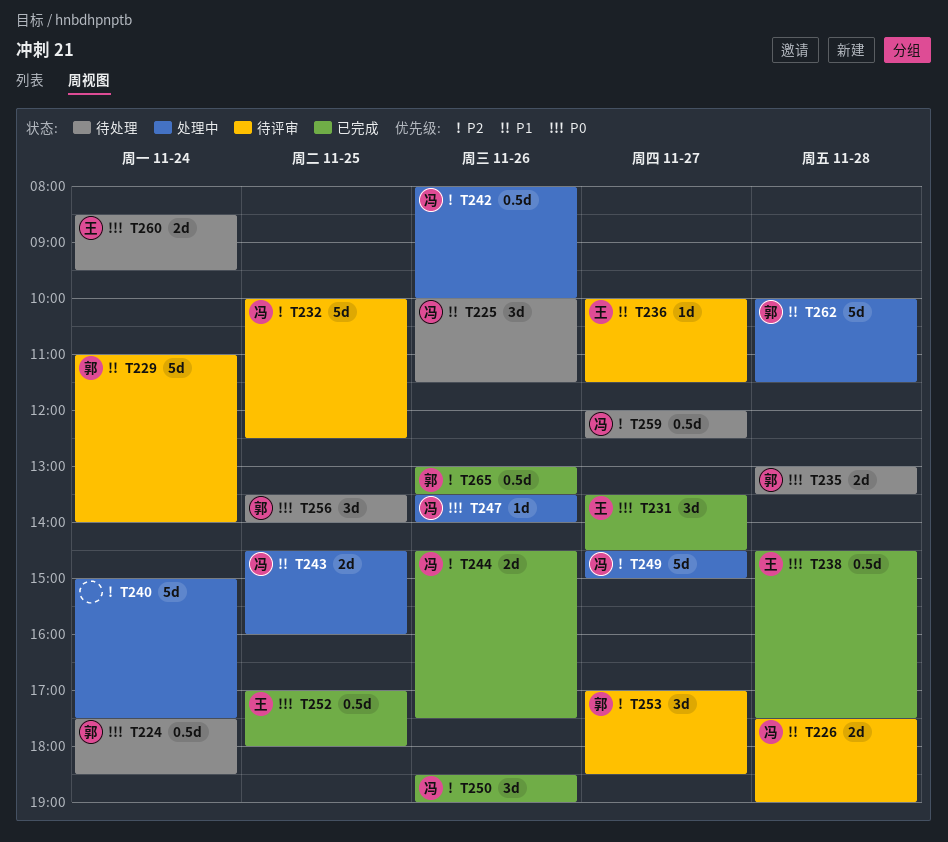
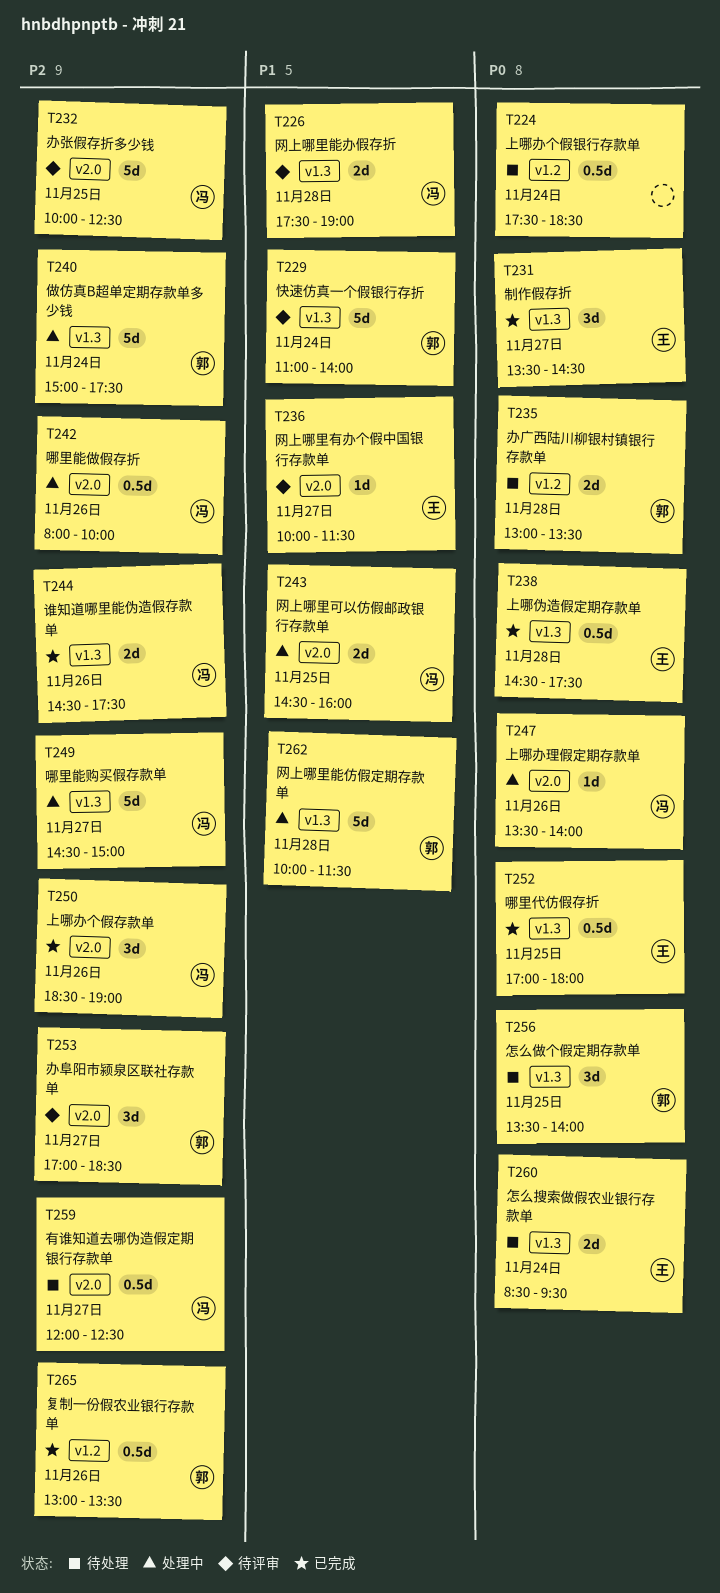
T224, owner: 郭 -> none
T225: present -> none
T240, owner: none -> 郭

